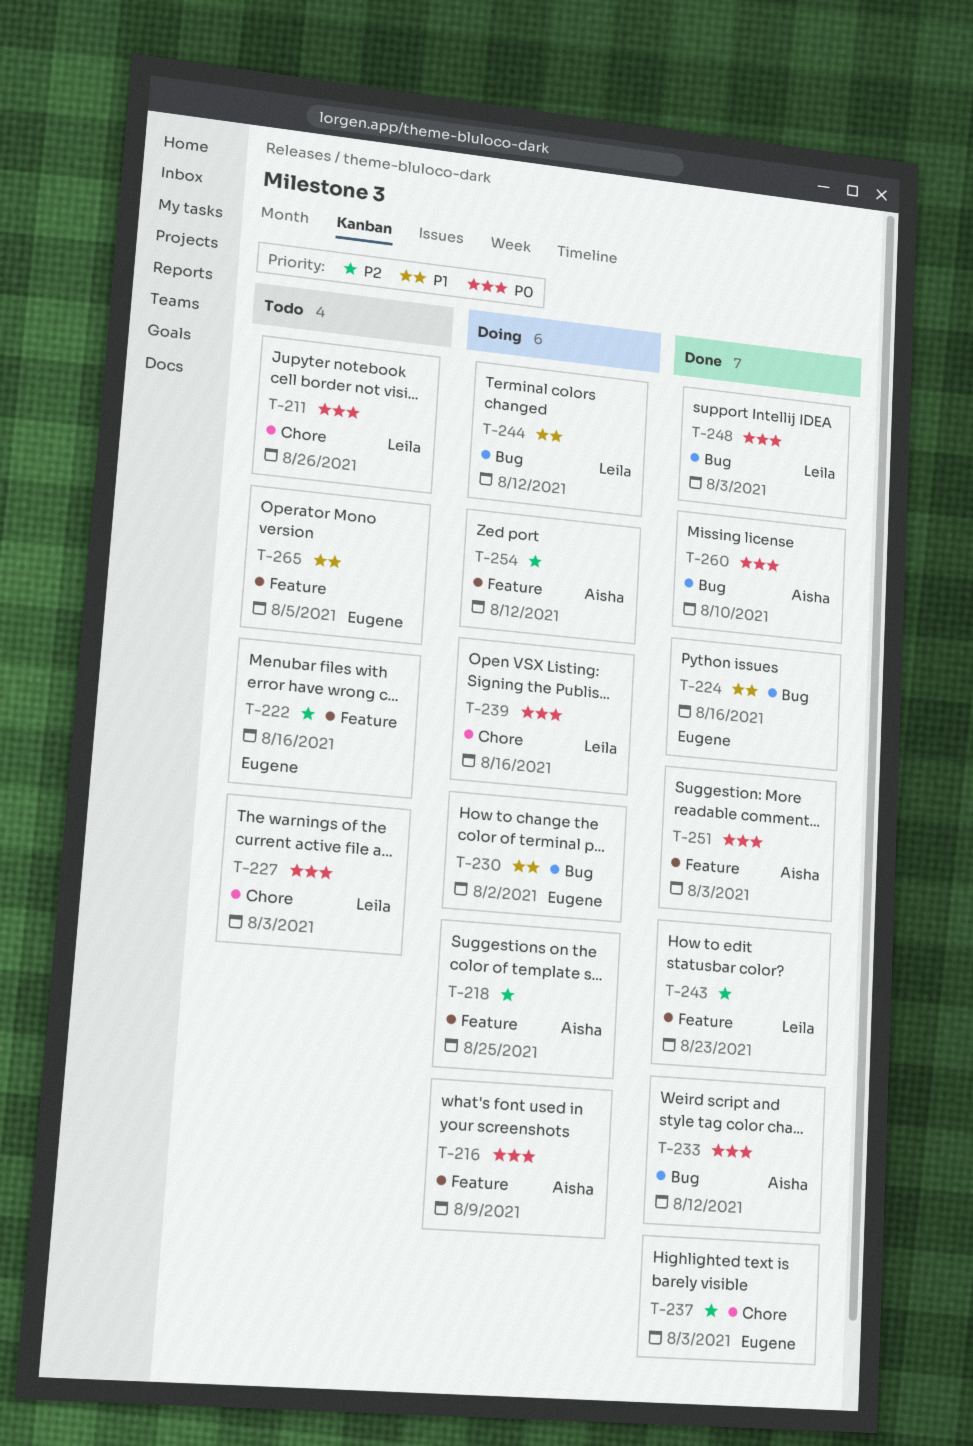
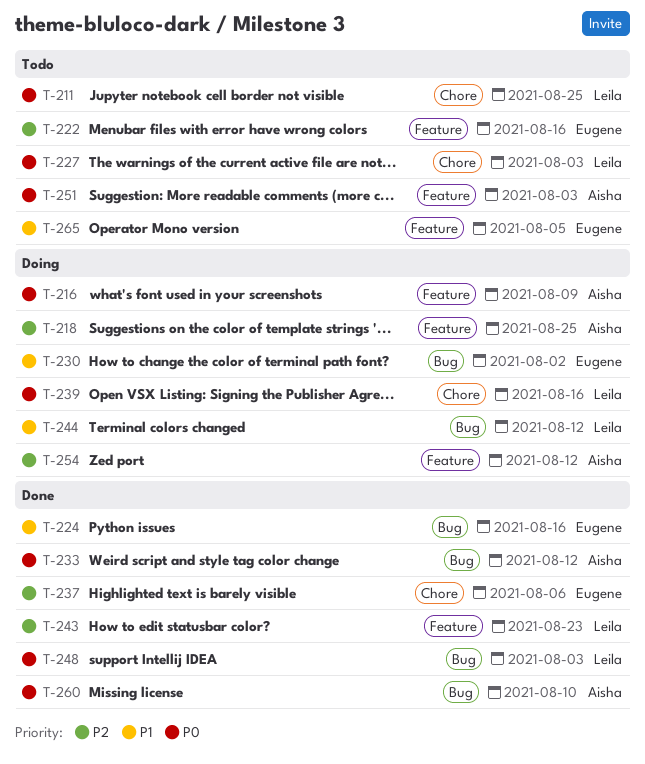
T-211, due: Aug 26 -> Aug 25
T-237, due: Aug 3 -> Aug 6
T-251, status: Done -> Todo

